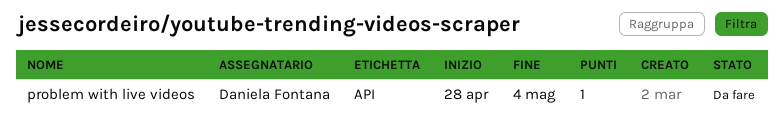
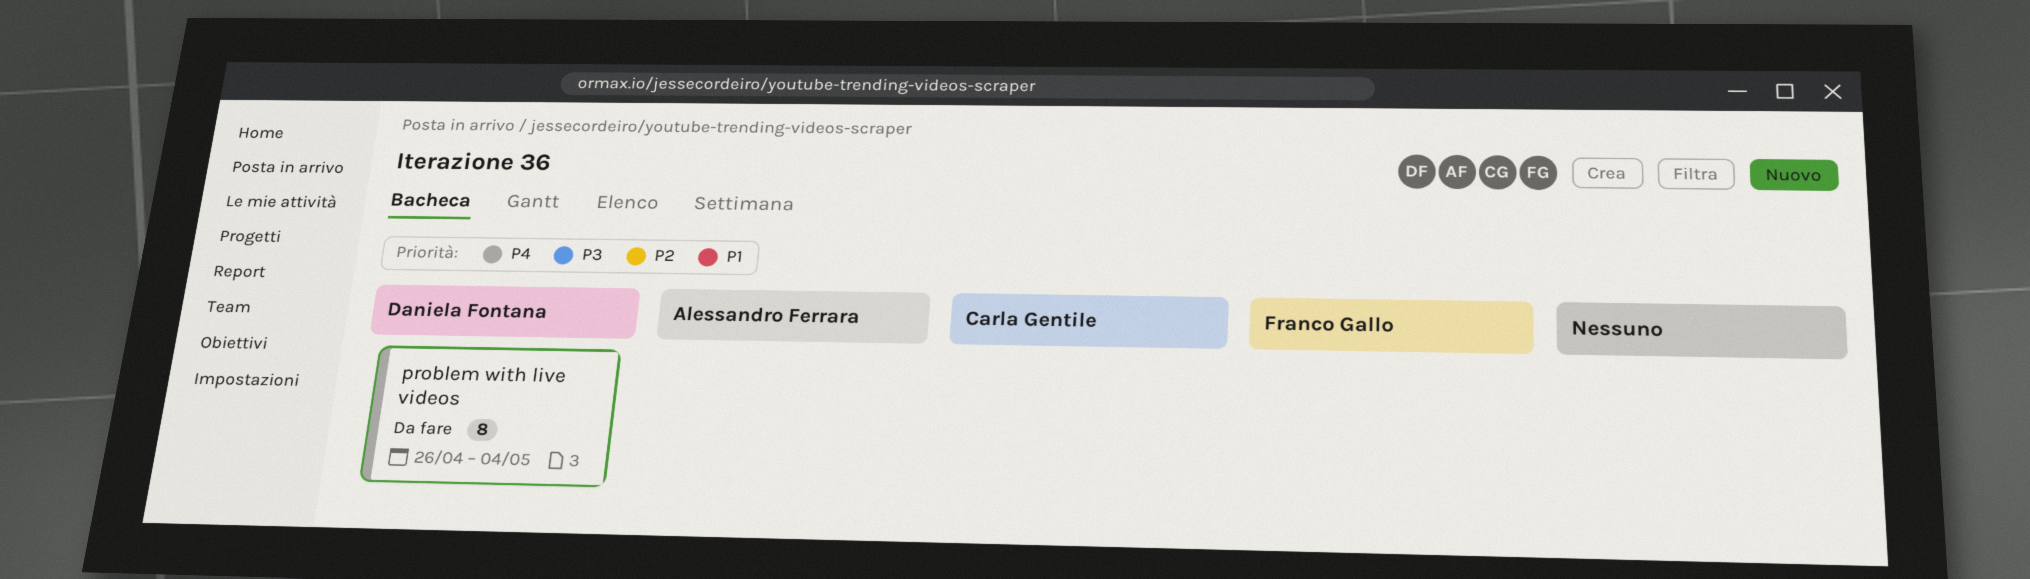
problem with live videos, estimate: 1 -> 8
problem with live videos, start: Apr 28 -> Apr 26

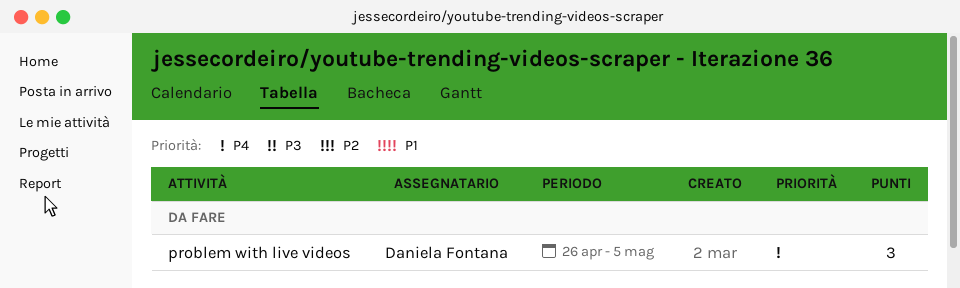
problem with live videos, estimate: 8 -> 3
problem with live videos, due: May 4 -> May 5

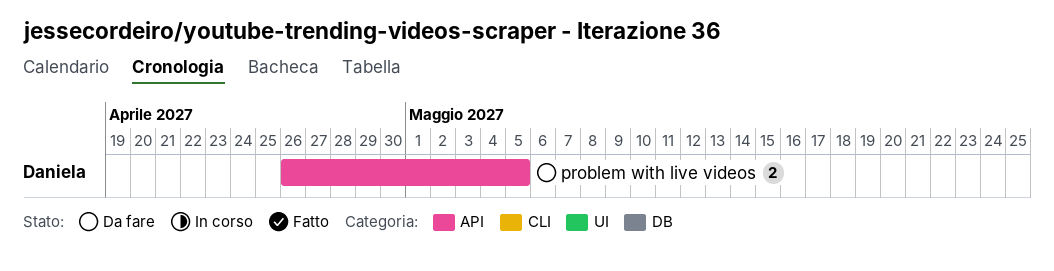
problem with live videos, estimate: 3 -> 2

